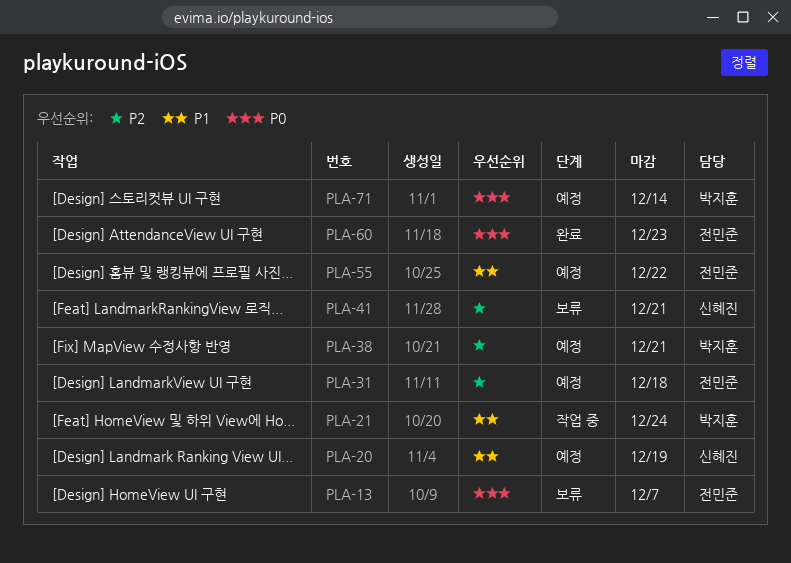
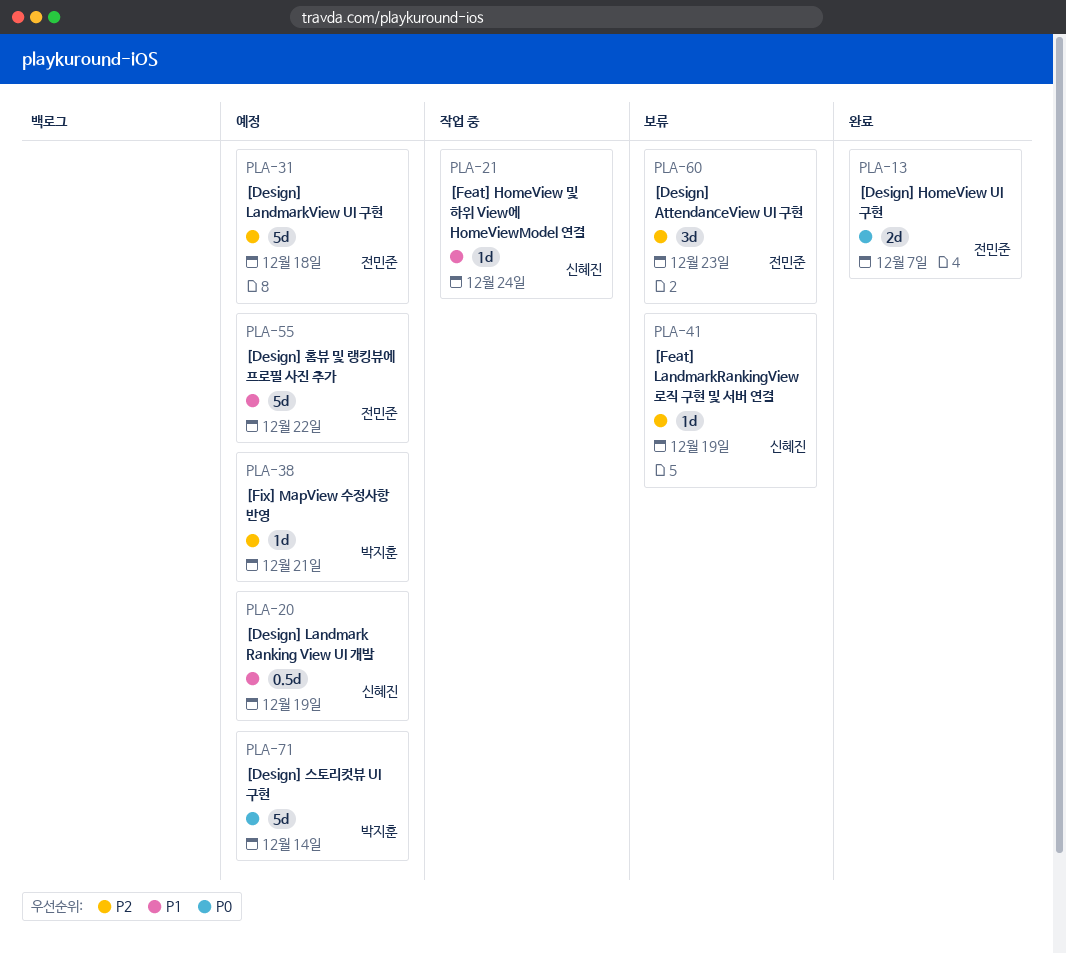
PLA-13, status: 보류 -> 완료
PLA-21, owner: 박지훈 -> 신혜진
PLA-41, due: Dec 21 -> Dec 19
PLA-60, status: 완료 -> 보류
PLA-60, priority: P0 -> P2

